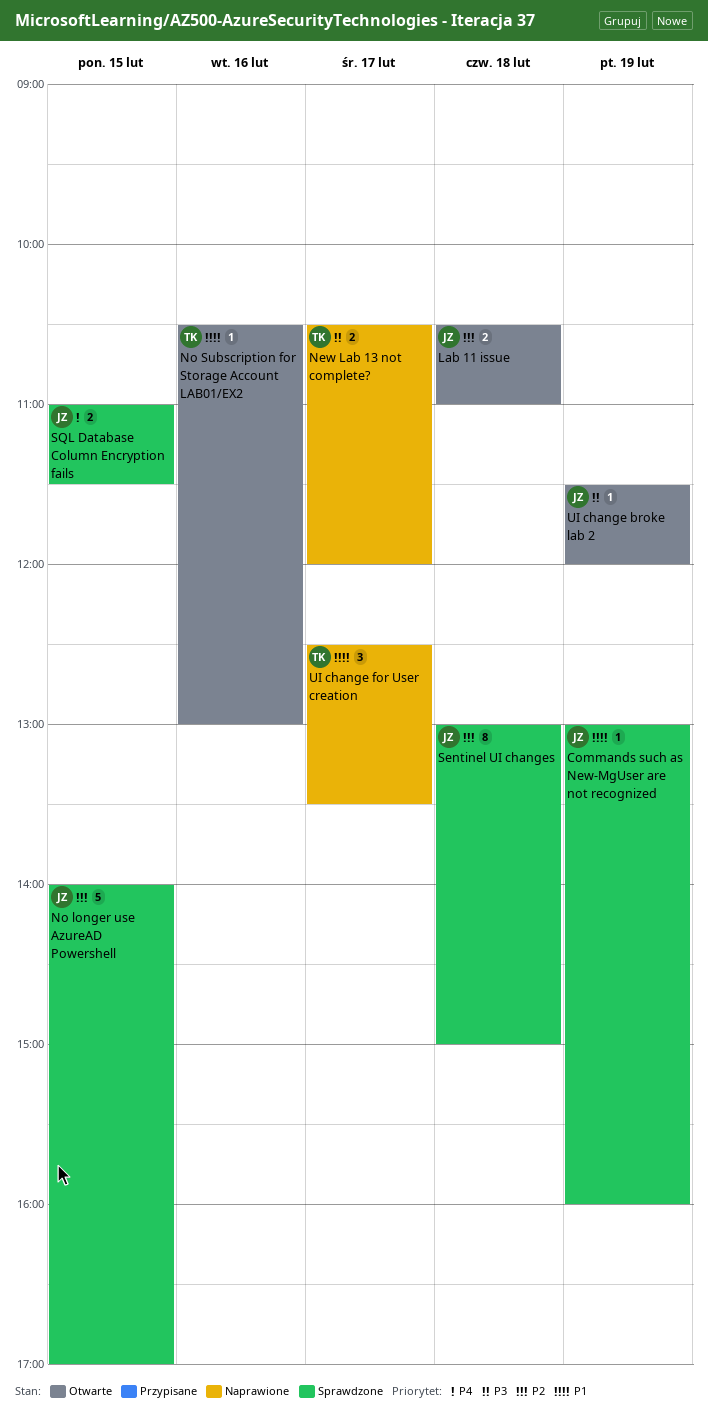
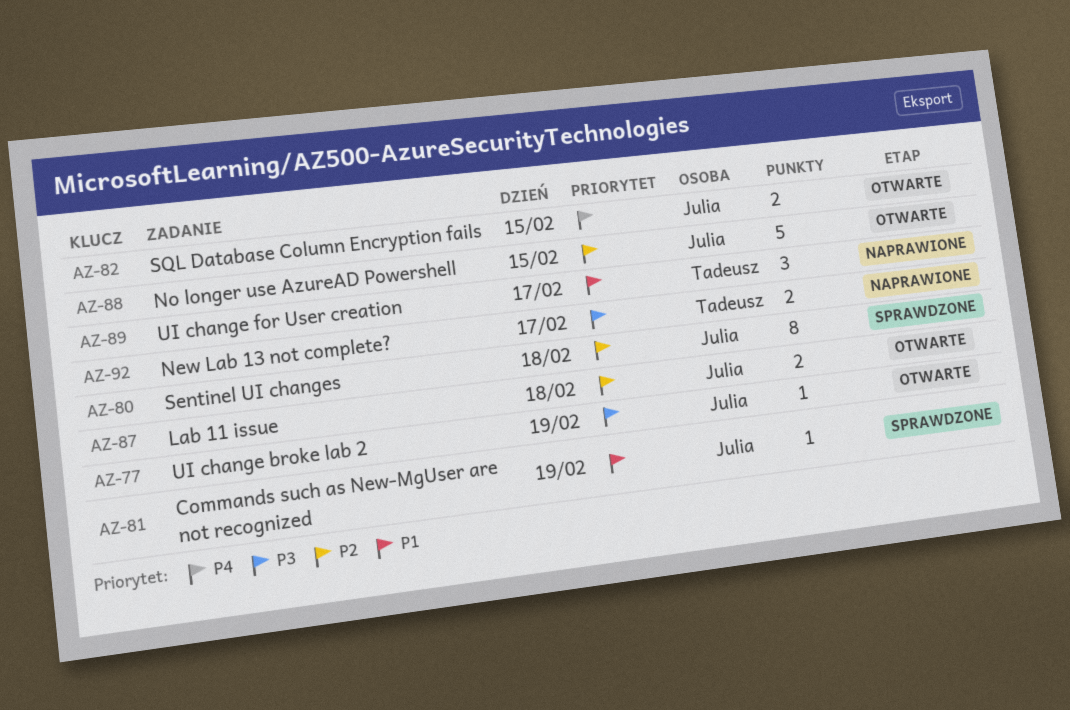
No longer use AzureAD Powershell, status: Sprawdzone -> Otwarte
No Subscription for Storage Account LAB01/EX2: present -> none
SQL Database Column Encryption fails, status: Sprawdzone -> Otwarte

